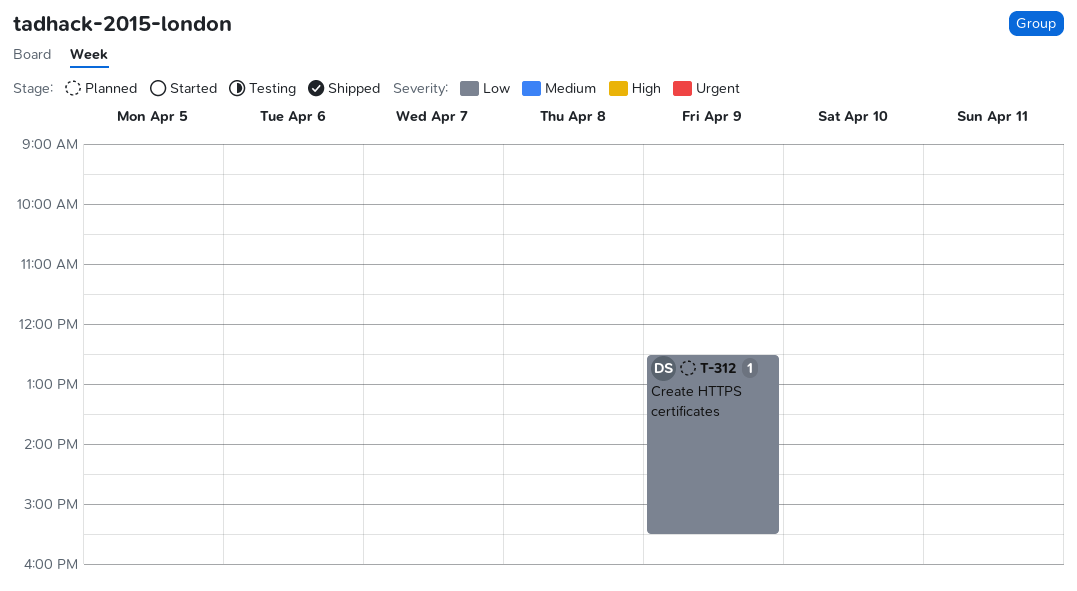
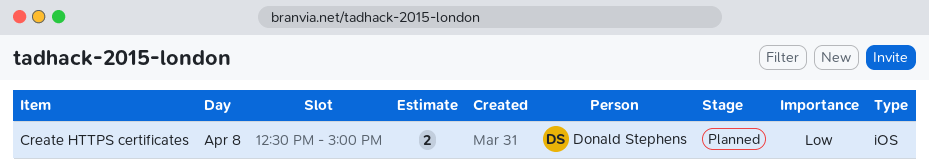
Create HTTPS certificates, estimate: 1 -> 2
Create HTTPS certificates, day: Apr 9 -> Apr 8
Create HTTPS certificates, ends: 15:30 -> 15:00

